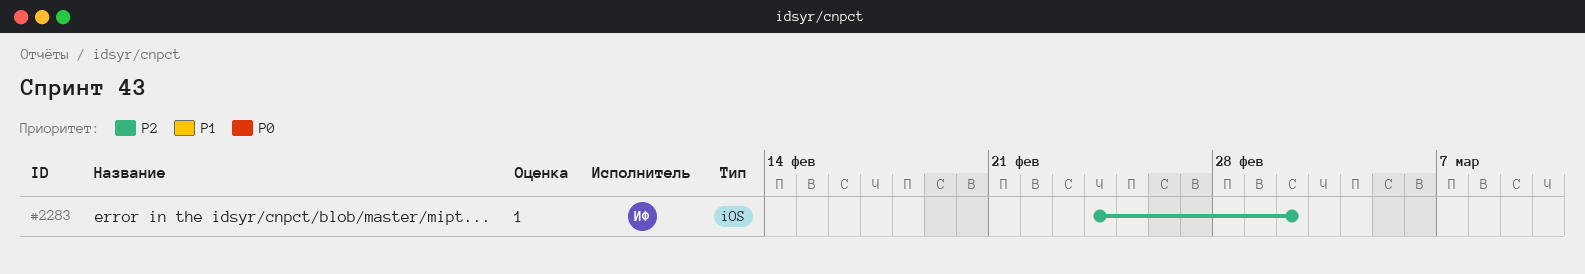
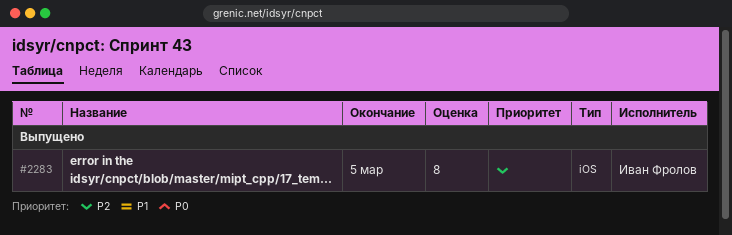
#2283, estimate: 1 -> 8
#2283, due: Mar 2 -> Mar 5

